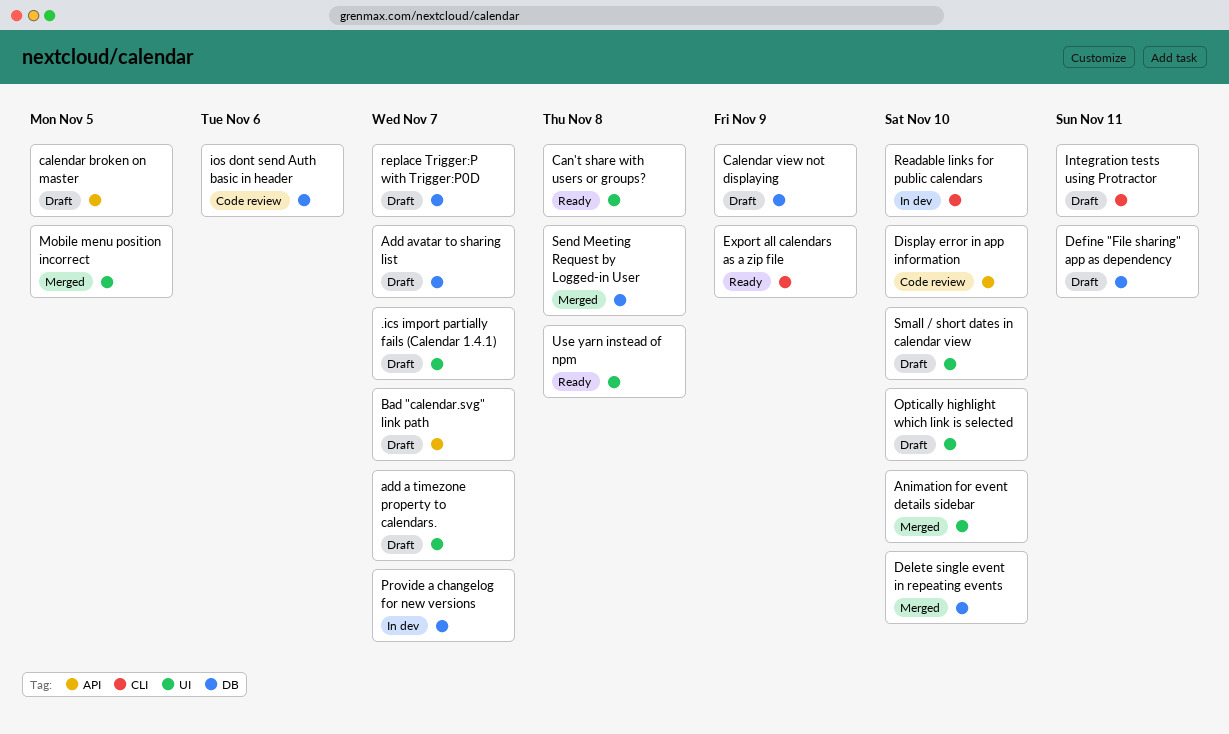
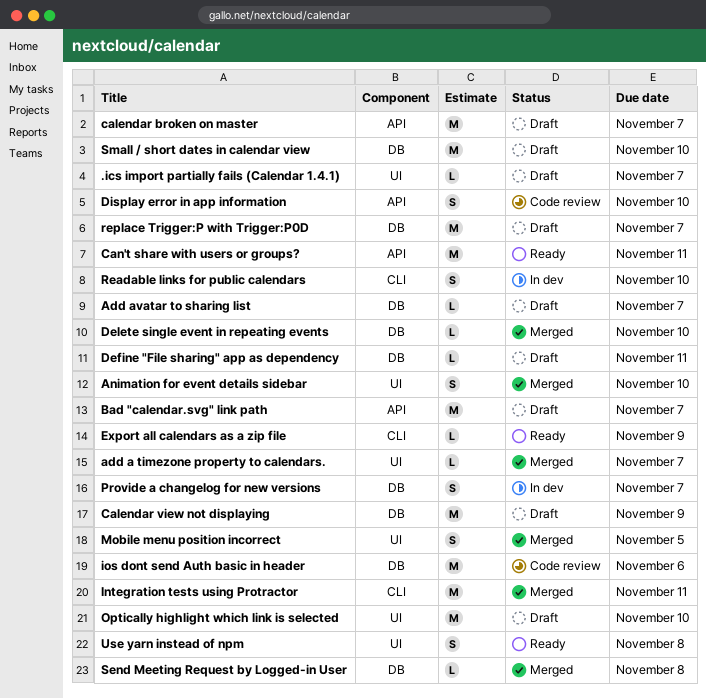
add a timezone property to calendars., status: Draft -> Merged
calendar broken on master, due: Nov 5 -> Nov 7
Can't share with users or groups?, label: UI -> API
Can't share with users or groups?, due: Nov 8 -> Nov 11
Integration tests using Protractor, status: Draft -> Merged
Small / short dates in calendar view, label: UI -> DB

